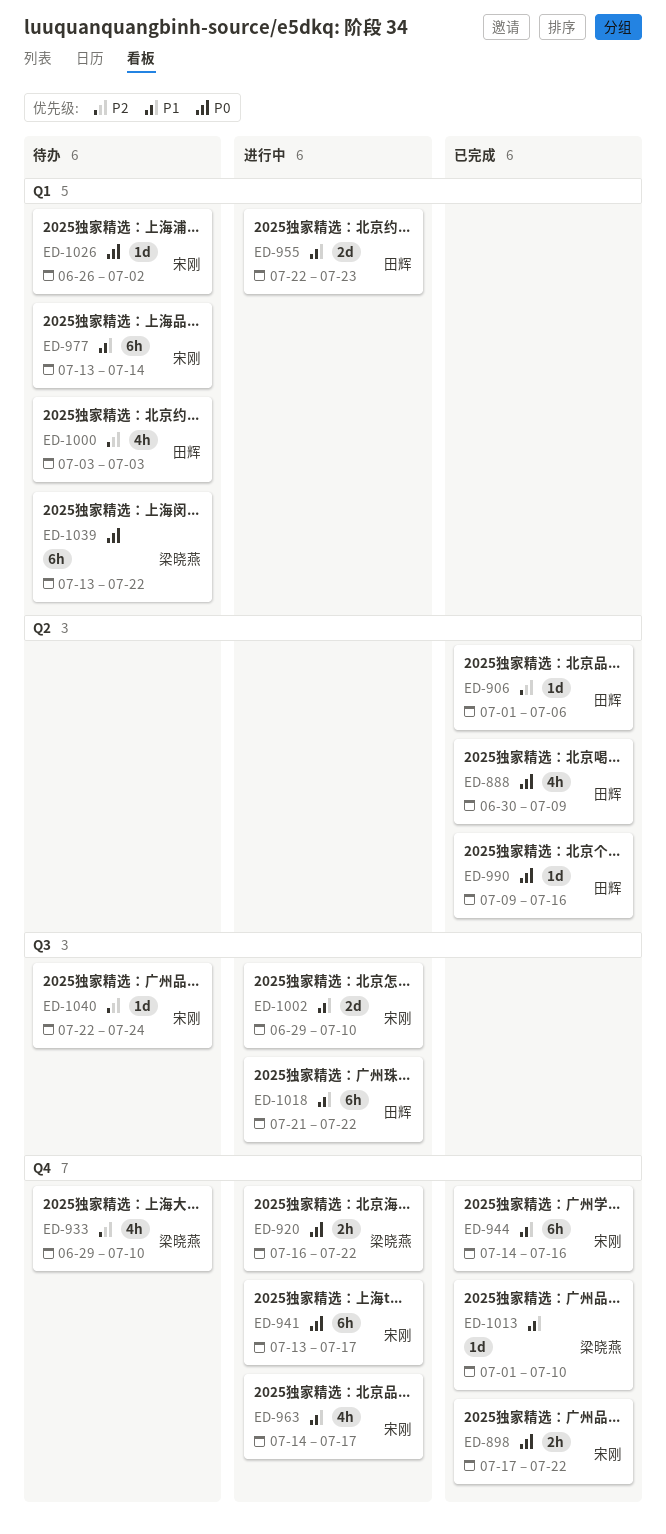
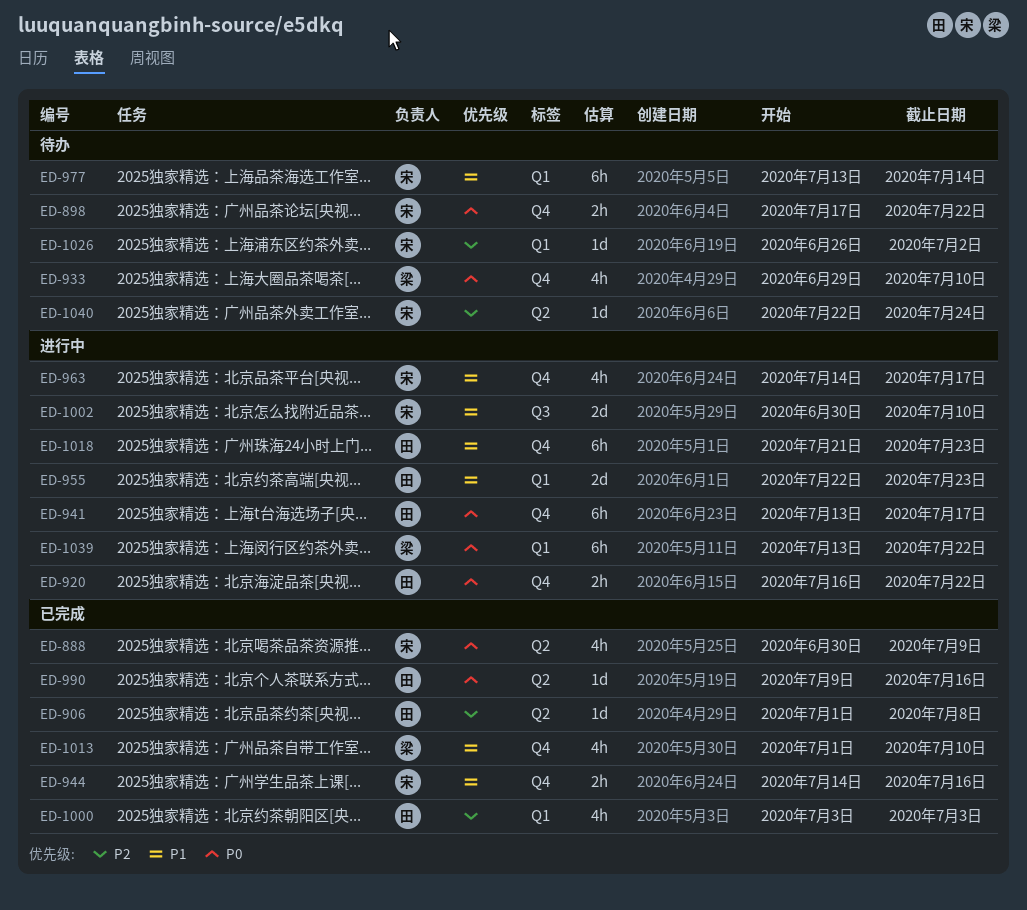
ED-888, owner: 田辉 -> 宋刚
ED-898, status: 已完成 -> 待办
ED-906, due: Jul 6 -> Jul 8
ED-920, owner: 梁晓燕 -> 田辉
ED-933, priority: P2 -> P0
ED-941, owner: 宋刚 -> 田辉
ED-944, estimate: 6h -> 2h
ED-1000, status: 待办 -> 已完成
ED-1002, start: Jun 29 -> Jun 30
ED-1013, estimate: 1d -> 4h
ED-1018, label: Q3 -> Q4
ED-1018, due: Jul 22 -> Jul 23
ED-1026, priority: P0 -> P2
ED-1039, status: 待办 -> 进行中
ED-1040, label: Q3 -> Q2

